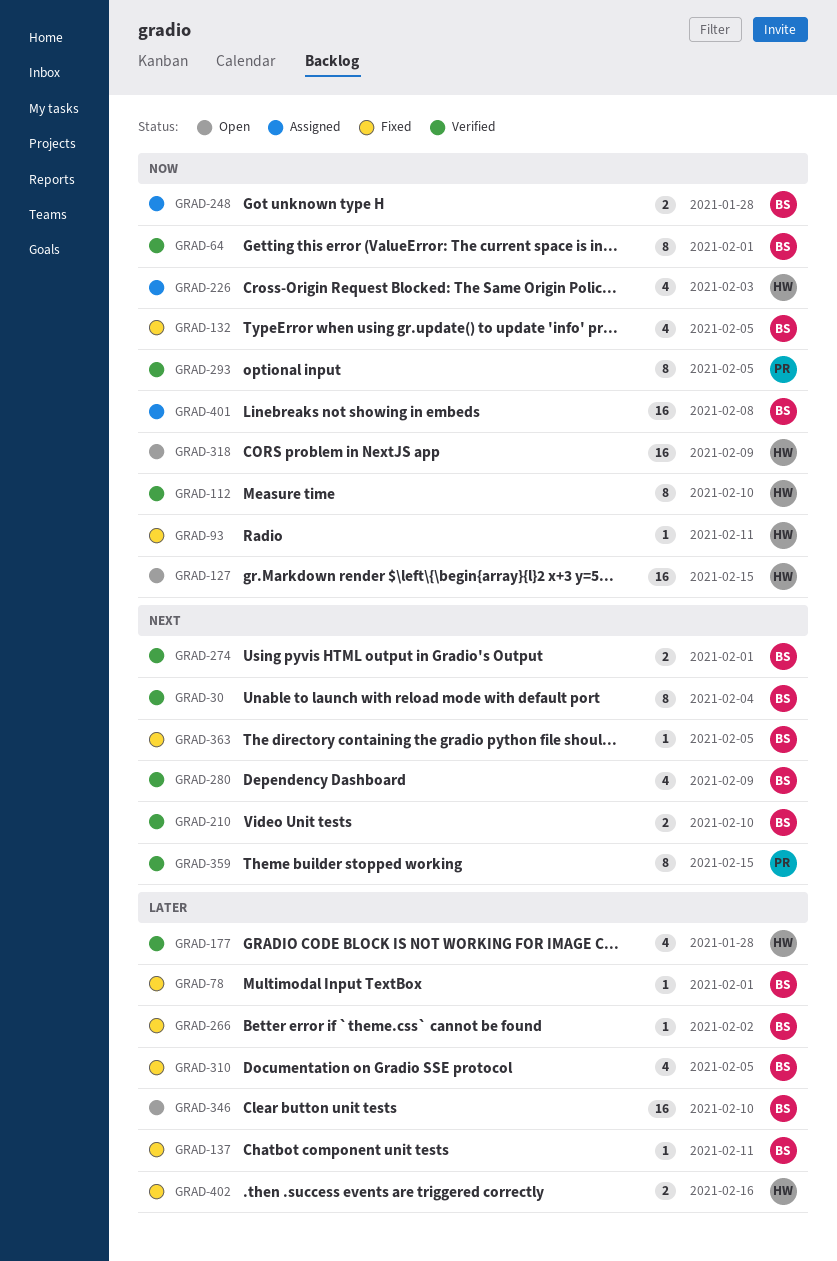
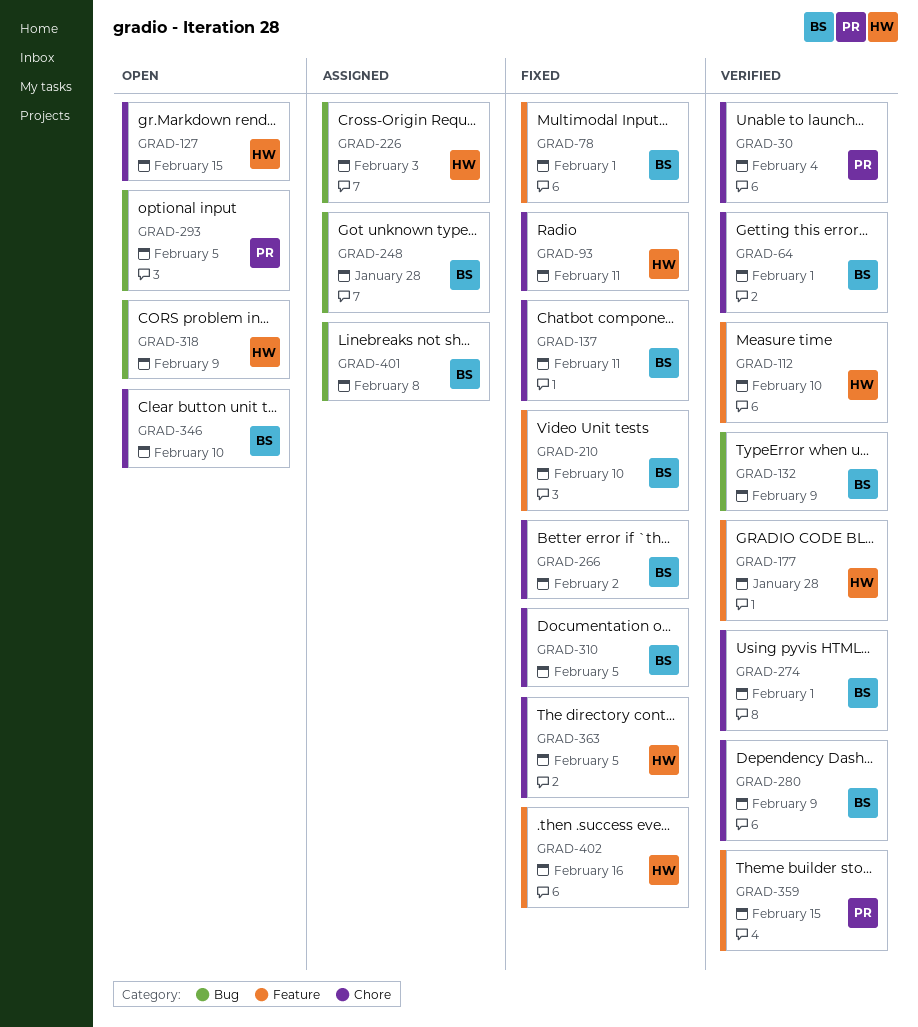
GRAD-30, owner: BS -> PR
GRAD-132, status: Fixed -> Verified
GRAD-132, due: Feb 5 -> Feb 9
GRAD-210, status: Verified -> Fixed
GRAD-293, status: Verified -> Open
GRAD-363, owner: BS -> HW

